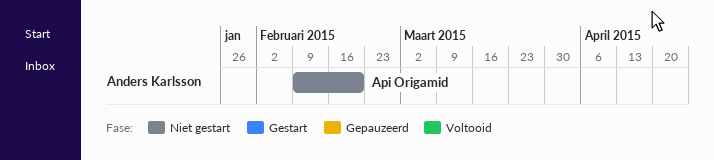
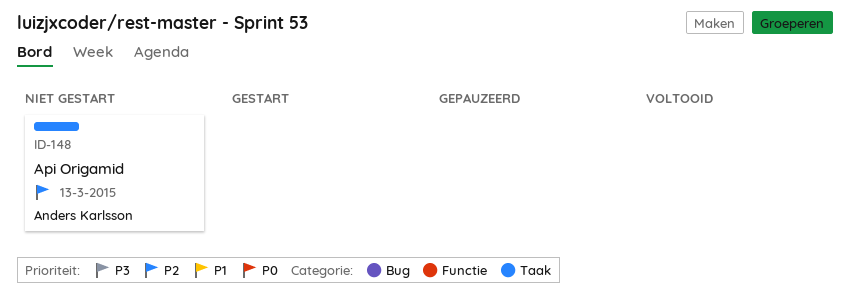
Api Origamid, due: Feb 20 -> Mar 13

